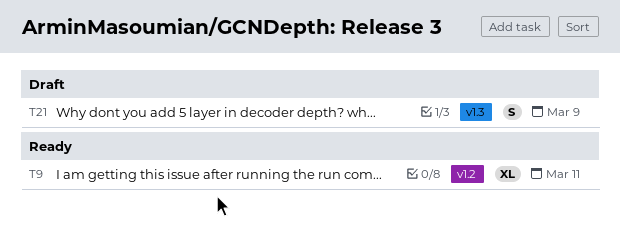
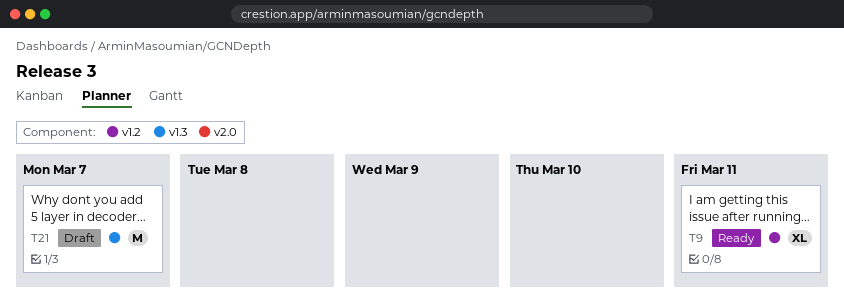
T21, estimate: S -> M
T21, due: Mar 9 -> Mar 7

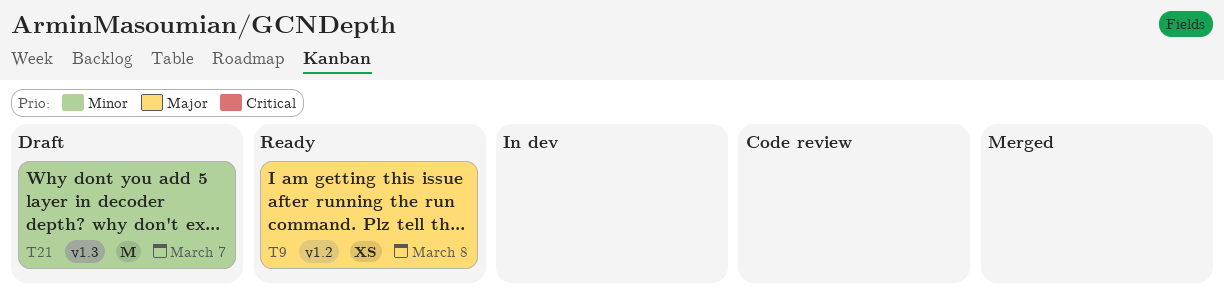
T9, estimate: XL -> XS
T9, due: Mar 11 -> Mar 8

